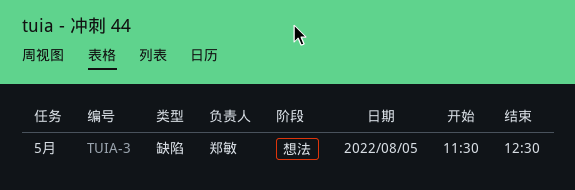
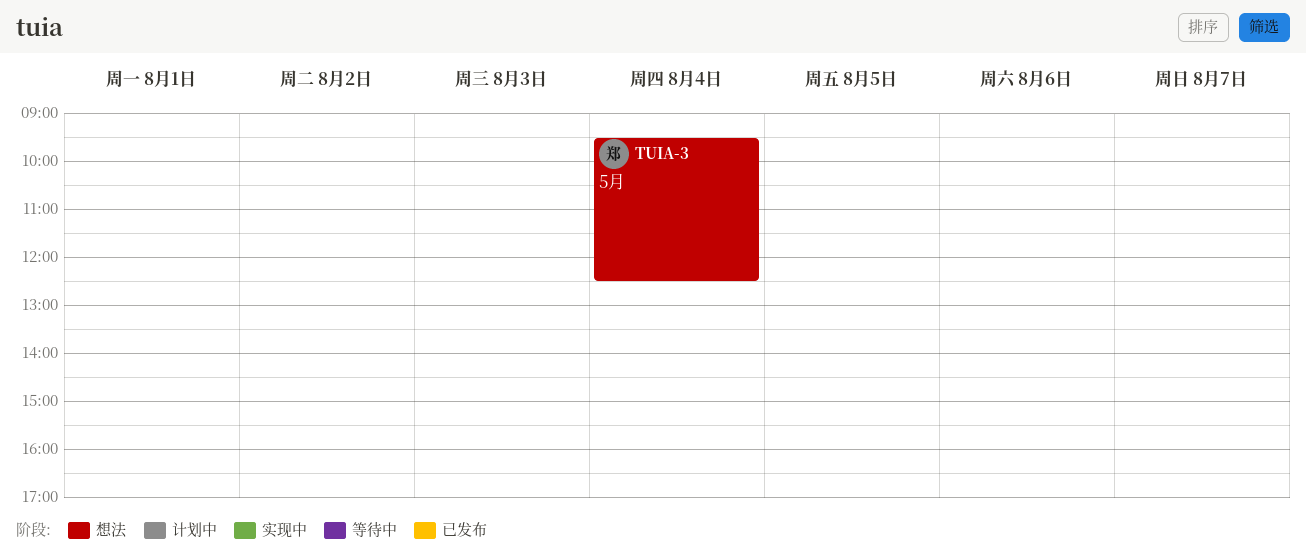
TUIA-3, day: Aug 5 -> Aug 4
TUIA-3, begins: 11:30 -> 09:30

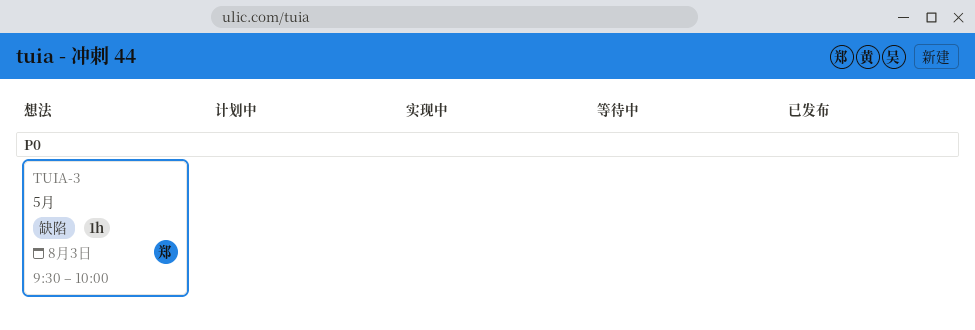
TUIA-3, day: Aug 4 -> Aug 3
TUIA-3, ends: 12:30 -> 10:00

